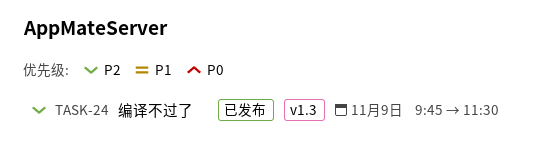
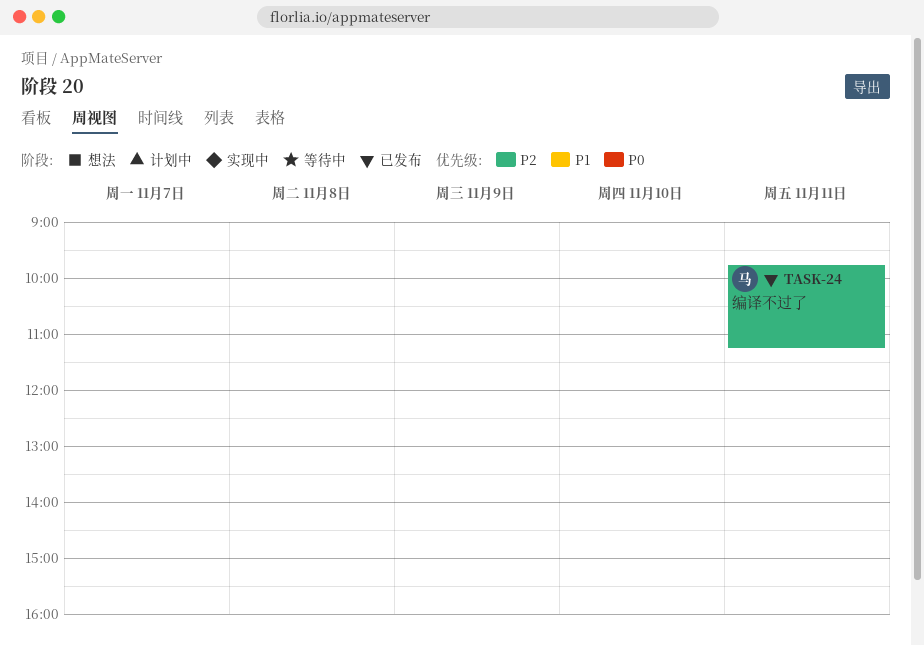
TASK-24, day: Nov 9 -> Nov 11
TASK-24, ends: 11:30 -> 11:15

